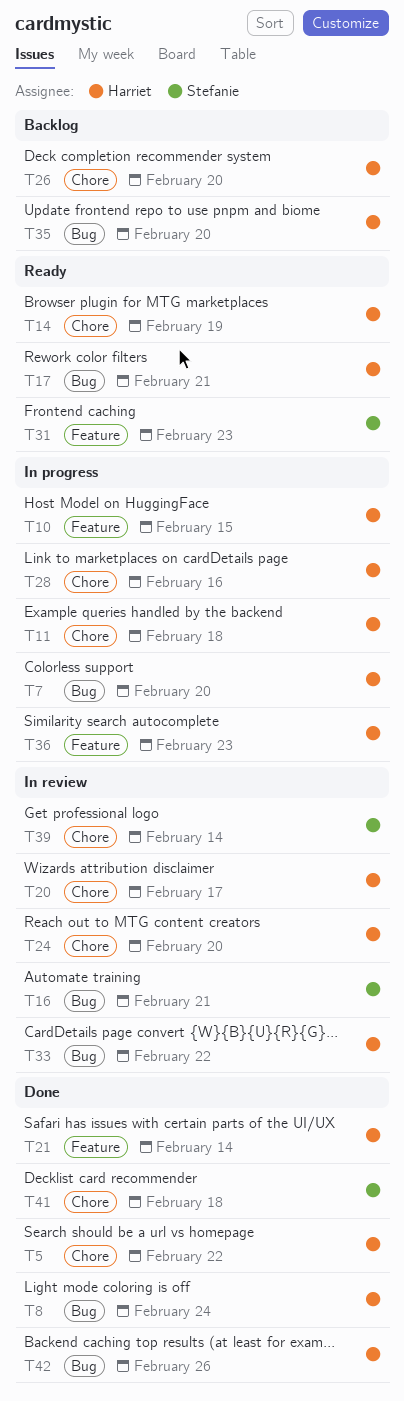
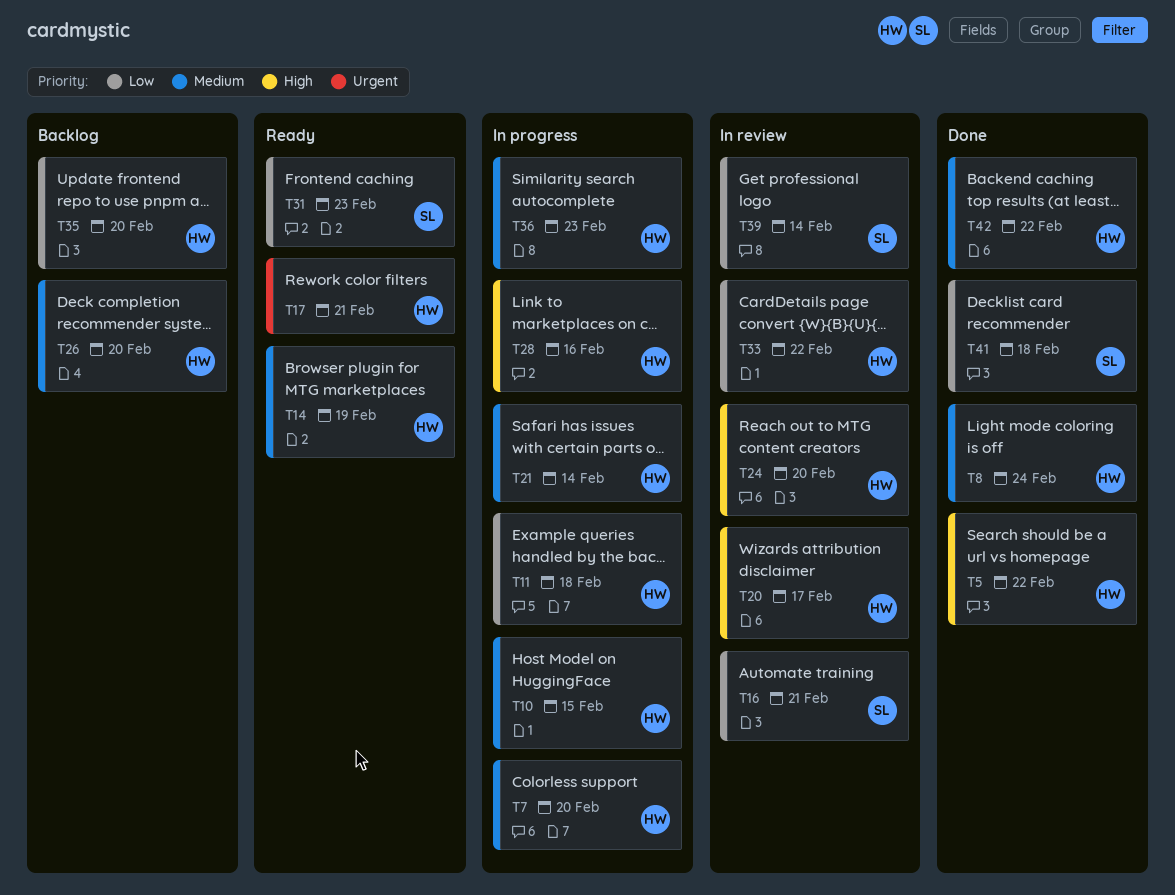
T21, status: Done -> In progress
T42, due: Feb 26 -> Feb 22

